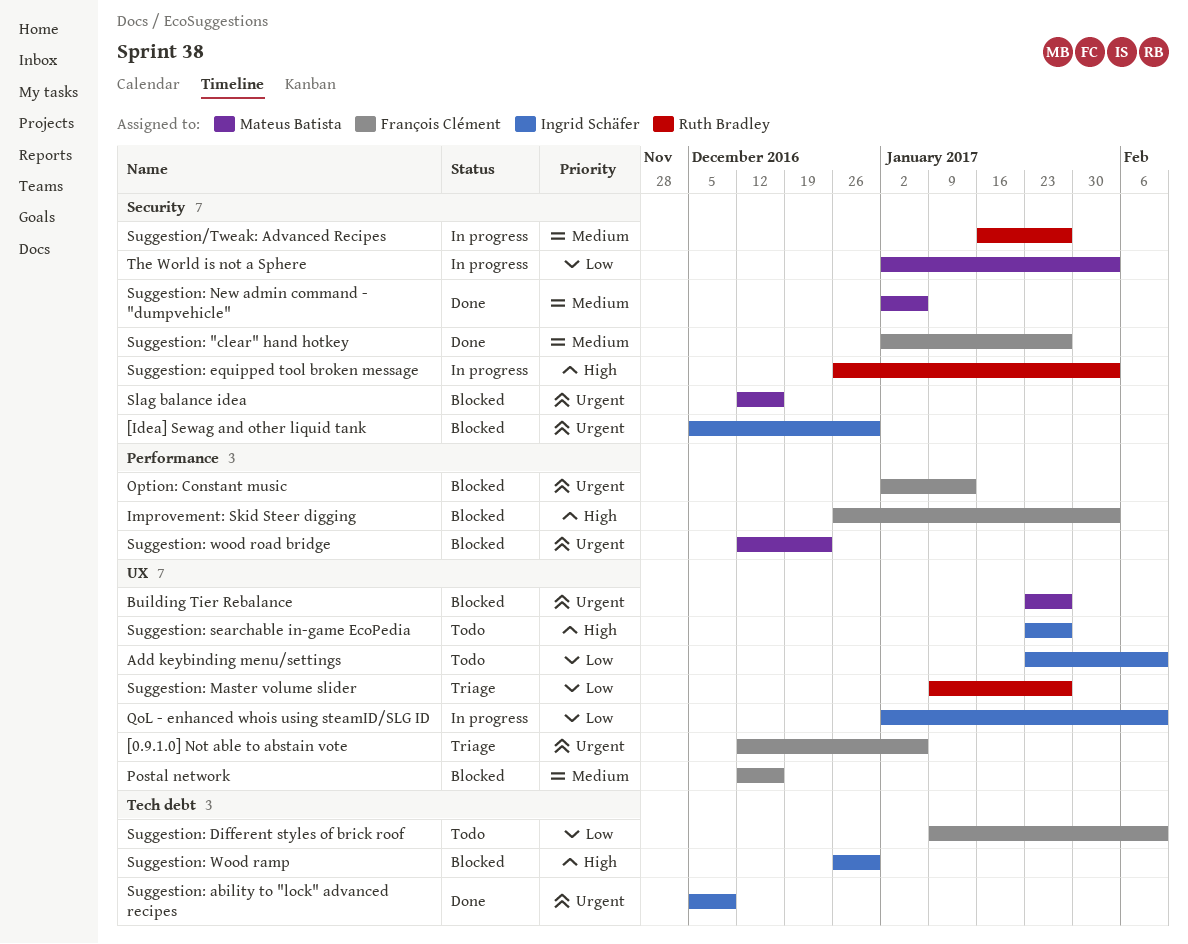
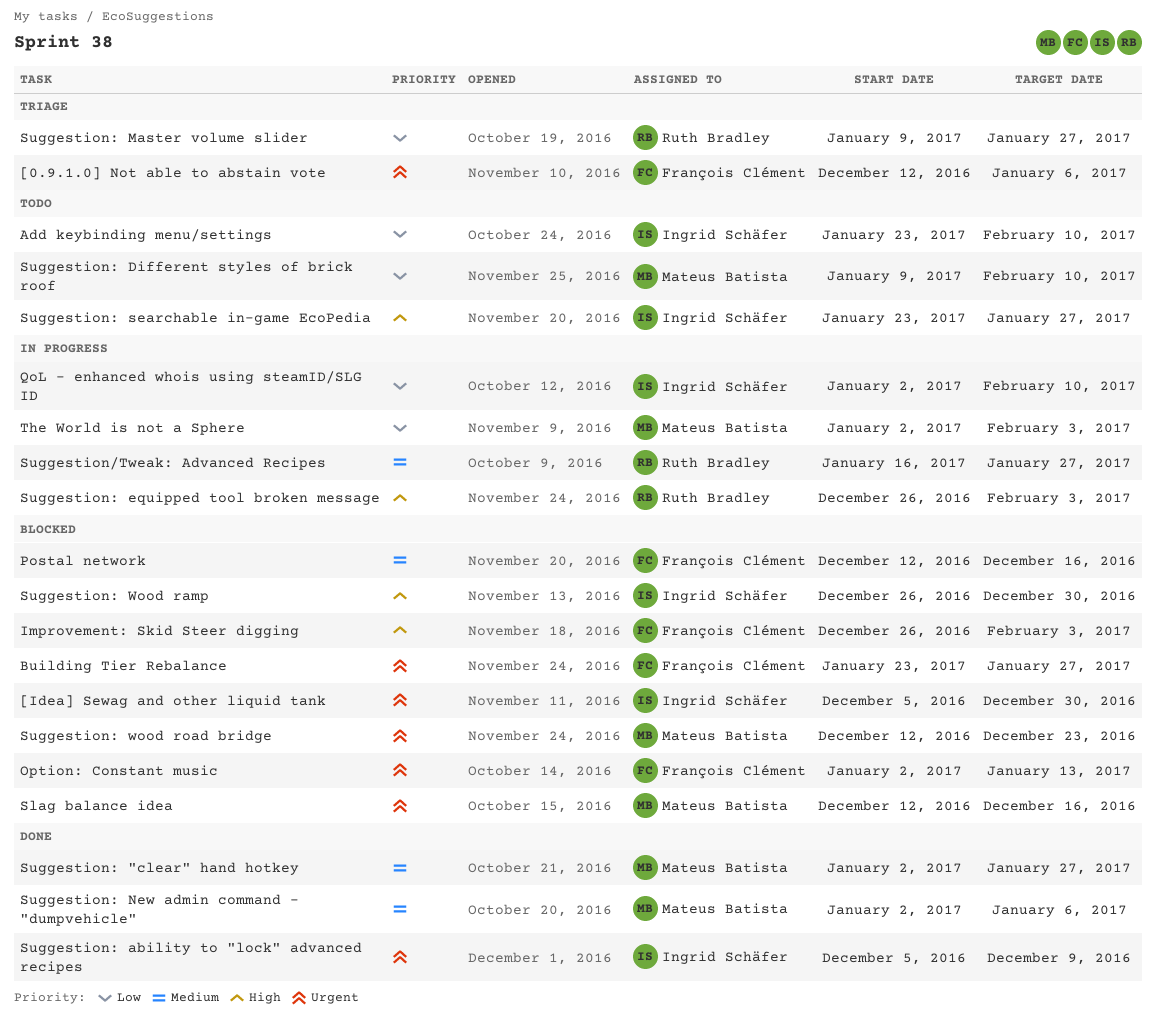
Building Tier Rebalance, owner: Mateus Batista -> François Clément
Suggestion: "clear" hand hotkey, owner: François Clément -> Mateus Batista
Suggestion: Different styles of brick roof, owner: François Clément -> Mateus Batista

